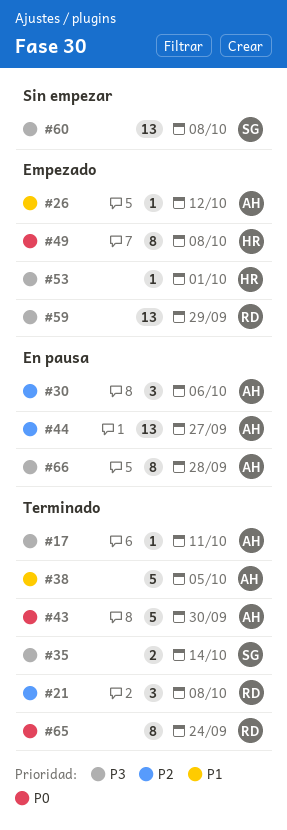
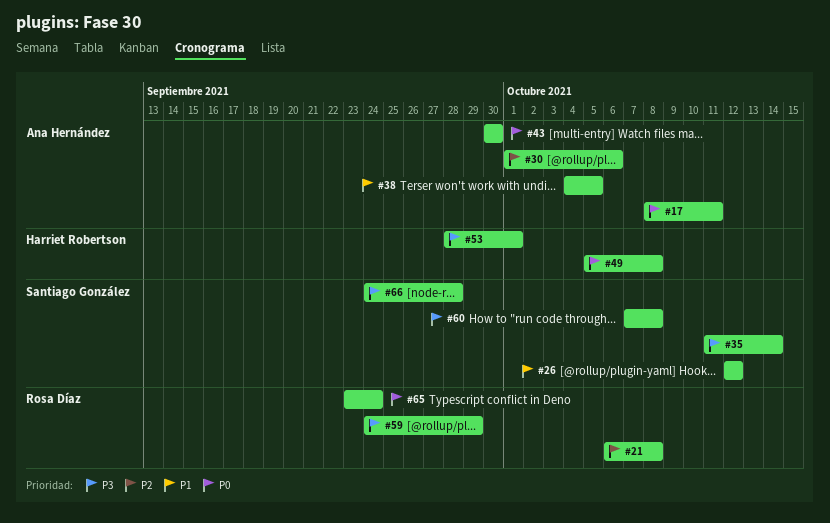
#17, priority: P3 -> P0
#26, owner: Ana Hernández -> Santiago González
#44: present -> none
#66, owner: Ana Hernández -> Santiago González

